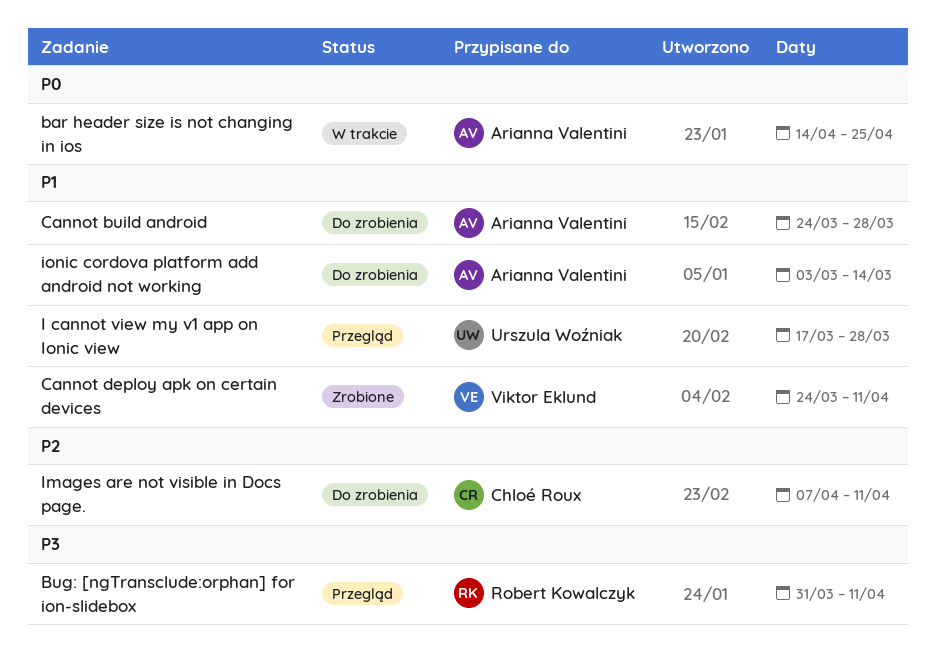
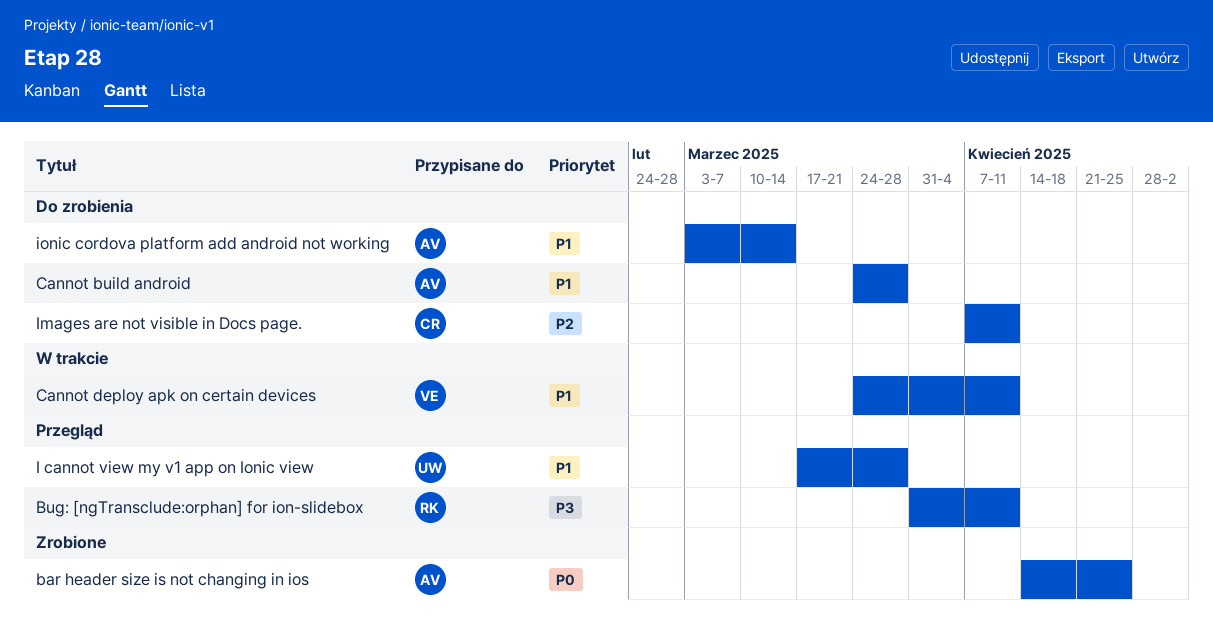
bar header size is not changing in ios, status: W trakcie -> Zrobione
Cannot deploy apk on certain devices, status: Zrobione -> W trakcie

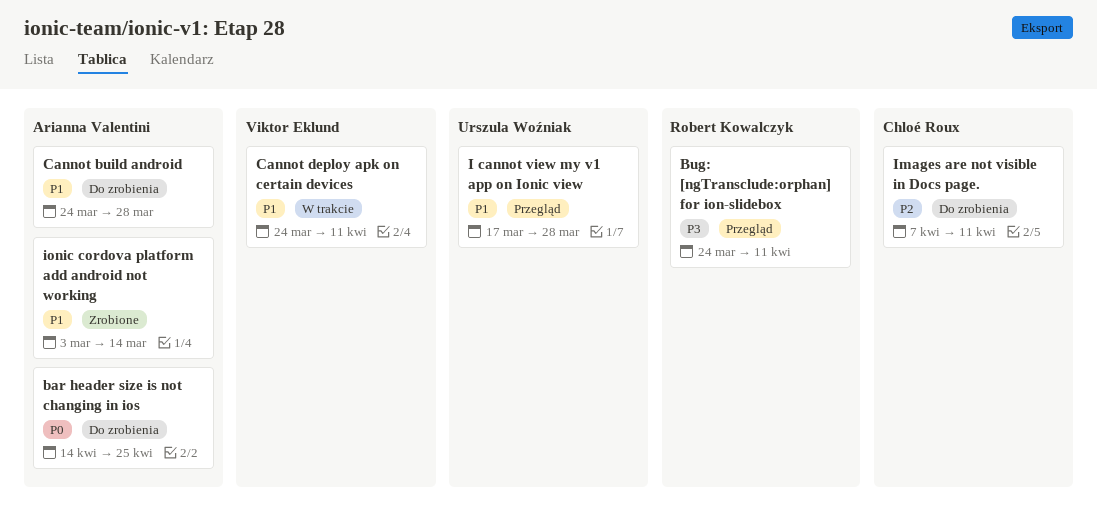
bar header size is not changing in ios, status: Zrobione -> Do zrobienia
Bug: [ngTransclude:orphan] for ion-slidebox, start: Mar 31 -> Mar 24
ionic cordova platform add android not working, status: Do zrobienia -> Zrobione

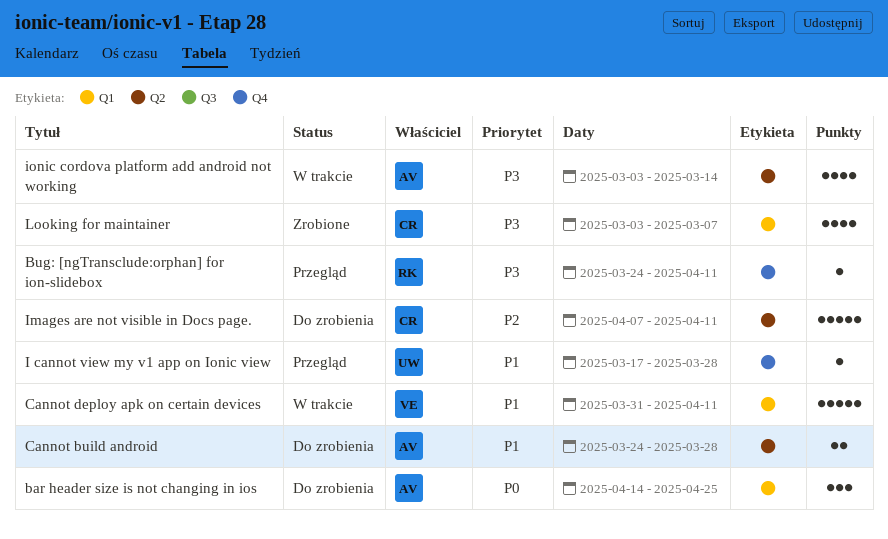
Cannot deploy apk on certain devices, start: Mar 24 -> Mar 31
ionic cordova platform add android not working, status: Zrobione -> W trakcie
ionic cordova platform add android not working, priority: P1 -> P3
Looking for maintainer: none -> present

